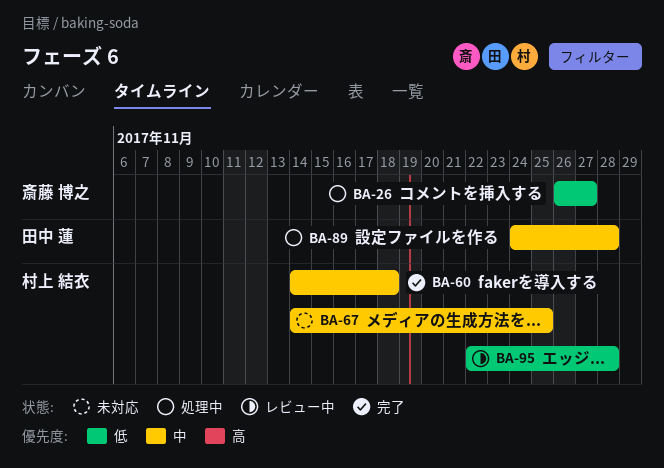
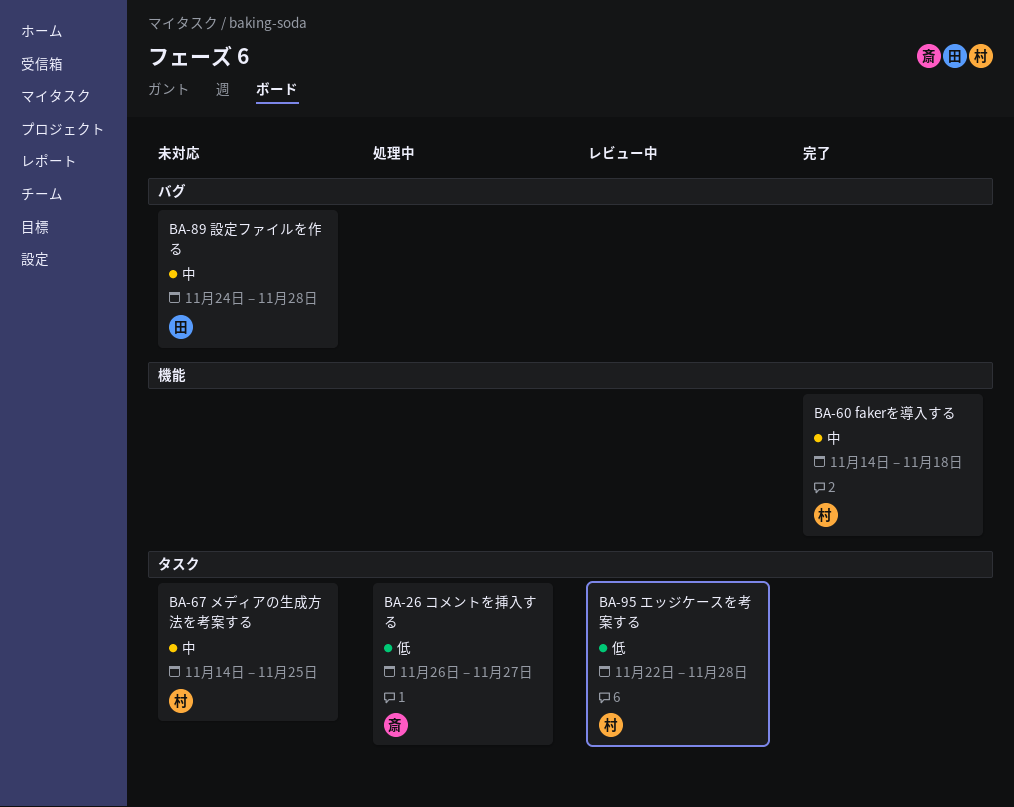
BA-89, status: 処理中 -> 未対応

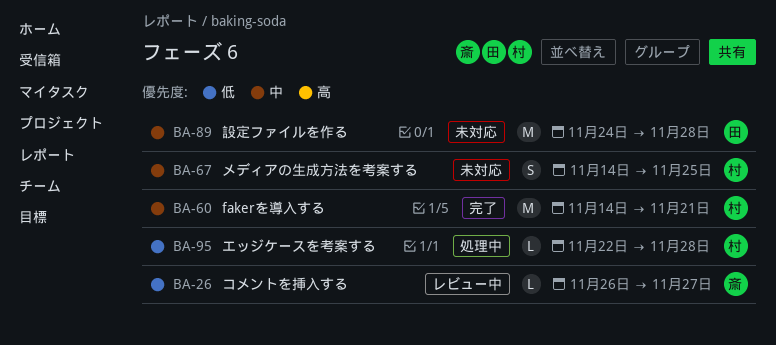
BA-26, status: 処理中 -> レビュー中
BA-60, due: Nov 18 -> Nov 21
BA-95, status: レビュー中 -> 処理中

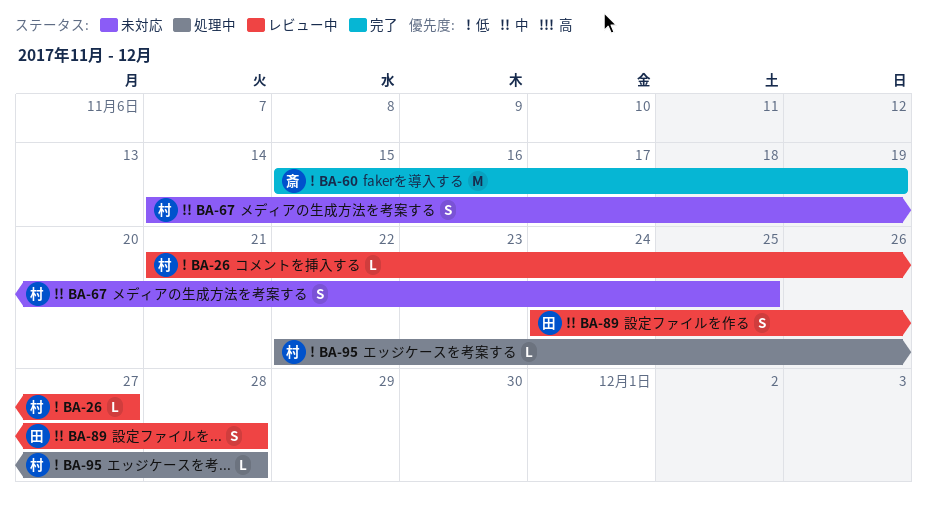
BA-26, owner: 斎 -> 村
BA-26, start: Nov 26 -> Nov 21
BA-60, owner: 村 -> 斎
BA-60, priority: 中 -> 低
BA-60, start: Nov 14 -> Nov 15
BA-60, due: Nov 21 -> Nov 19
BA-89, status: 未対応 -> レビュー中
BA-89, estimate: M -> S

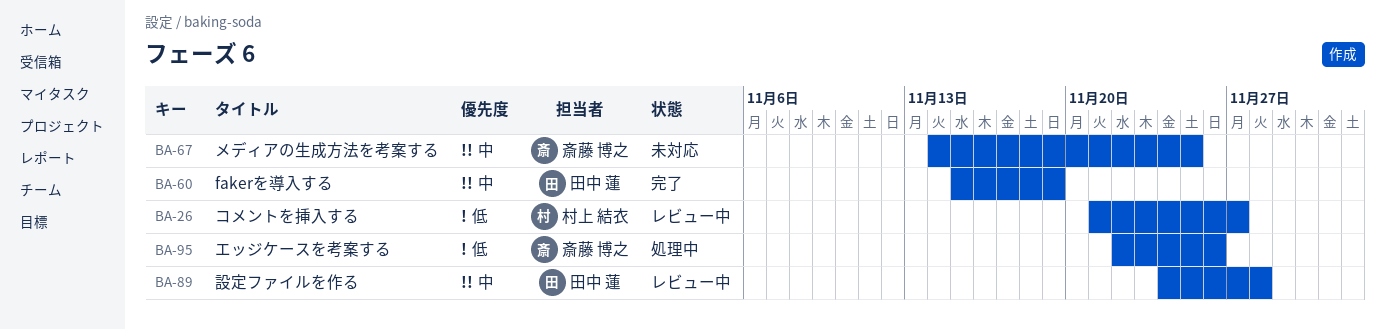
BA-60, owner: 斎藤 博之 -> 田中 蓮
BA-60, priority: 低 -> 中
BA-67, owner: 村上 結衣 -> 斎藤 博之
BA-95, owner: 村上 結衣 -> 斎藤 博之
BA-95, due: Nov 28 -> Nov 26

